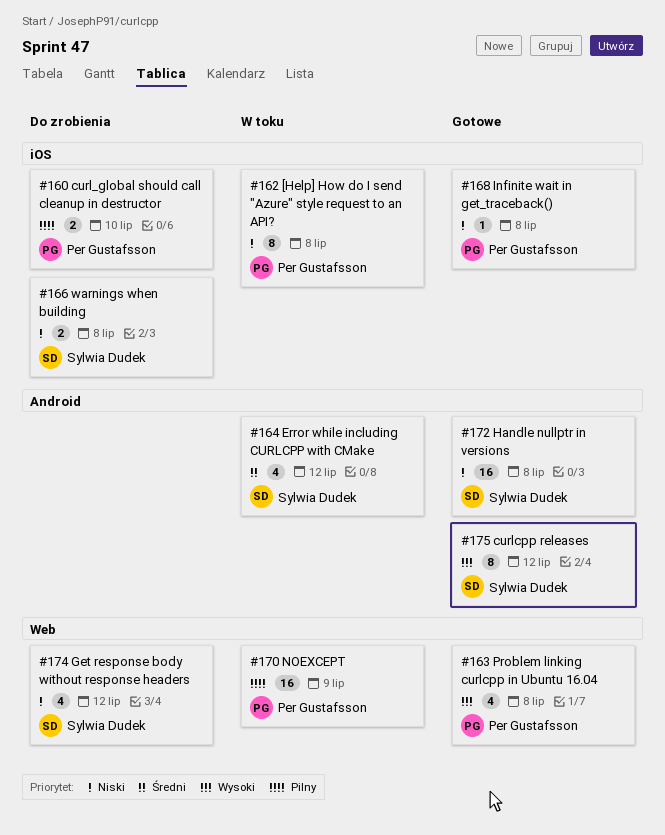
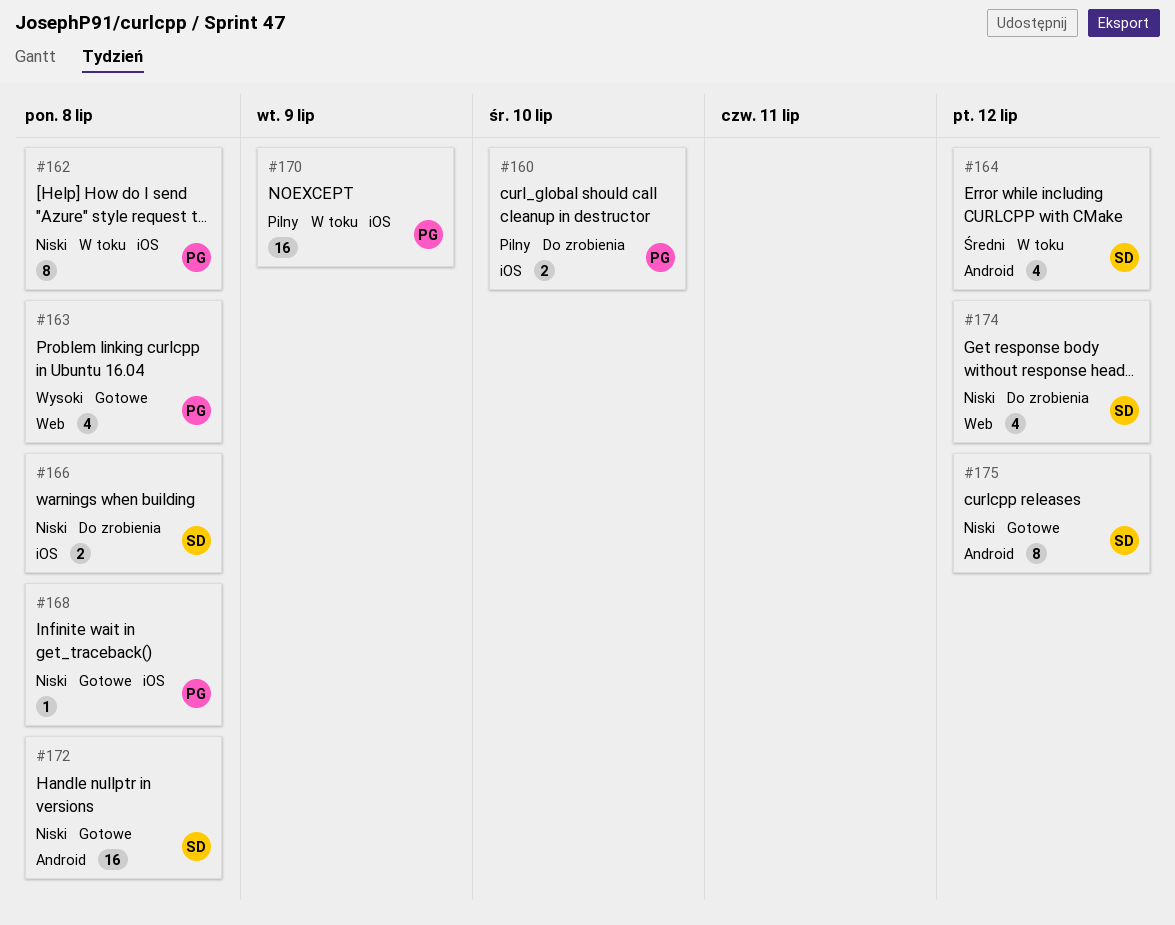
#170, label: Web -> iOS
#175, priority: Wysoki -> Niski

